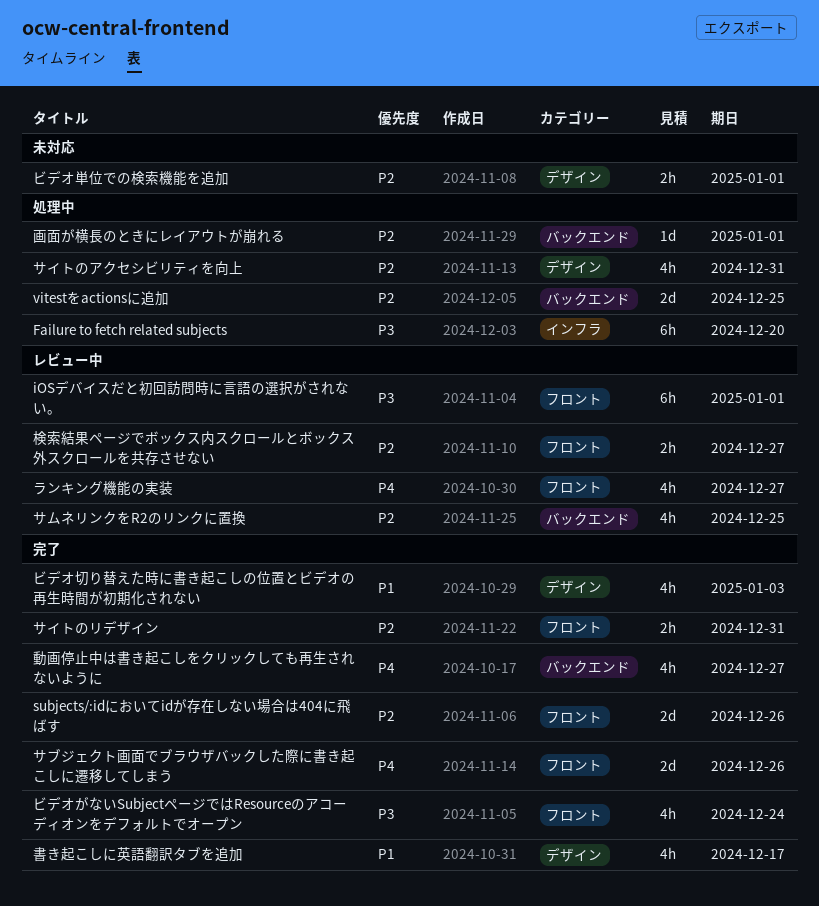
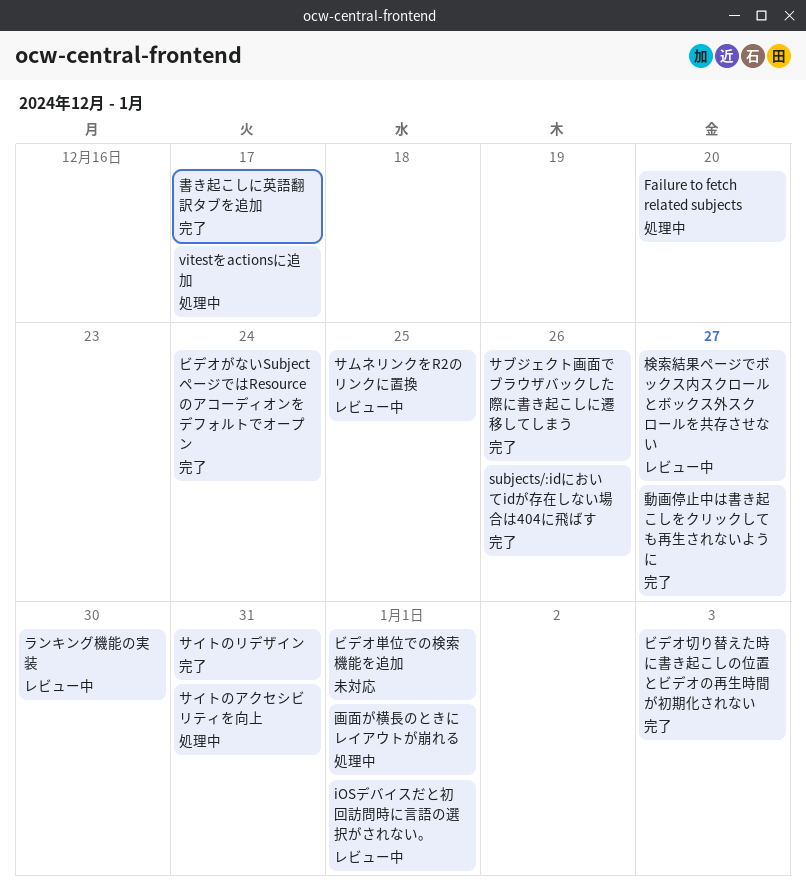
vitestをactionsに追加, due: Dec 25 -> Dec 17
ランキング機能の実装, due: Dec 27 -> Dec 30

